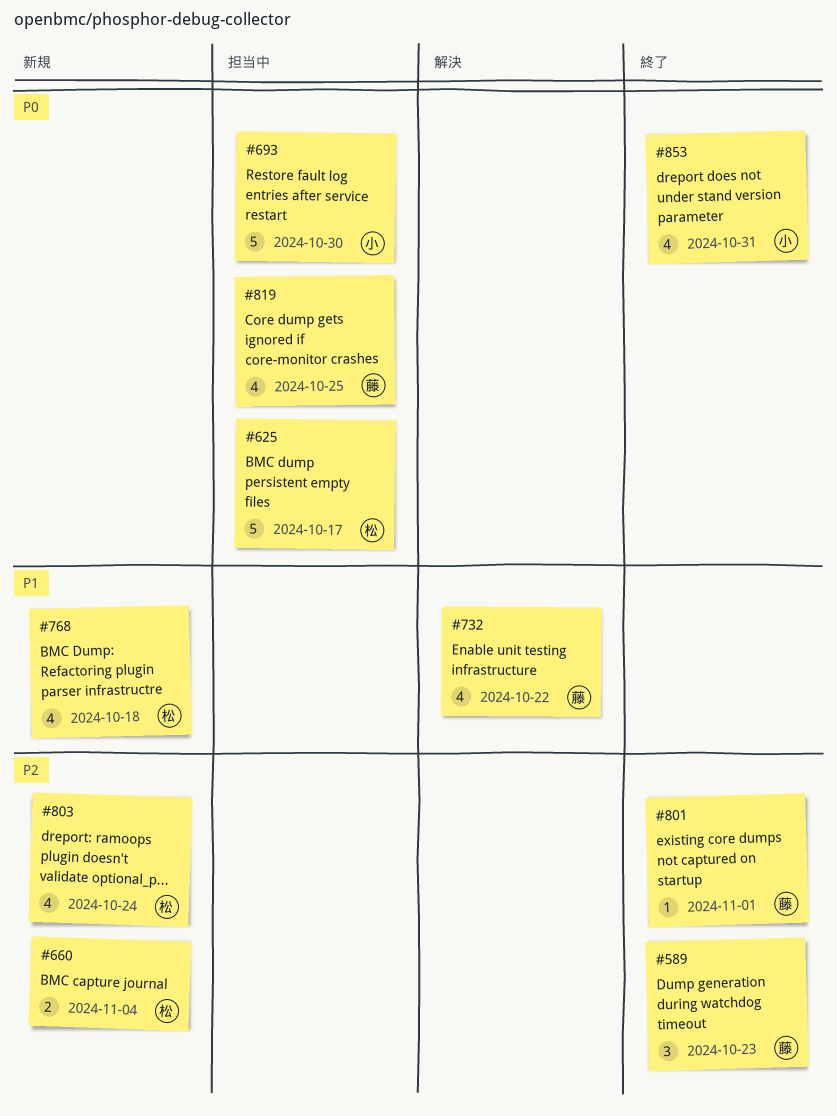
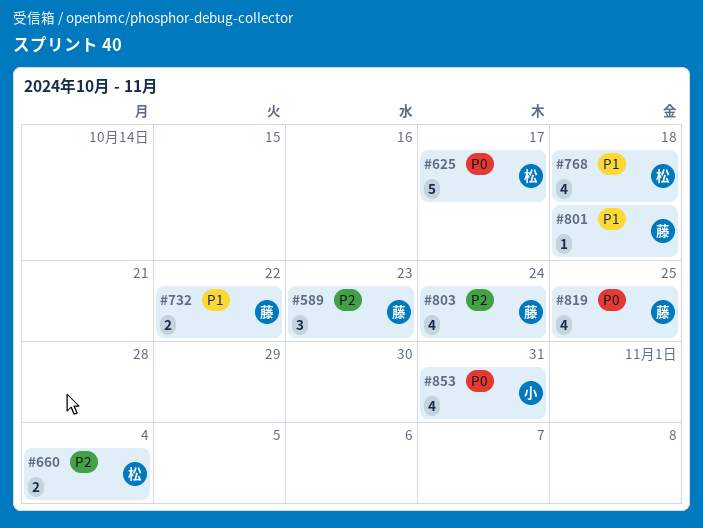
#693: present -> none
#732, estimate: 4 -> 2
#801, priority: P2 -> P1
#801, due: Nov 1 -> Oct 18
#803, owner: 松 -> 藤

